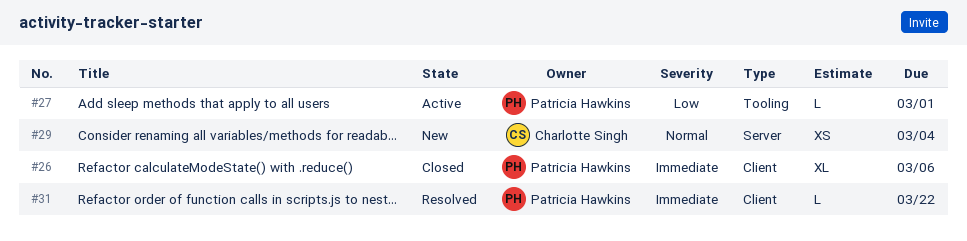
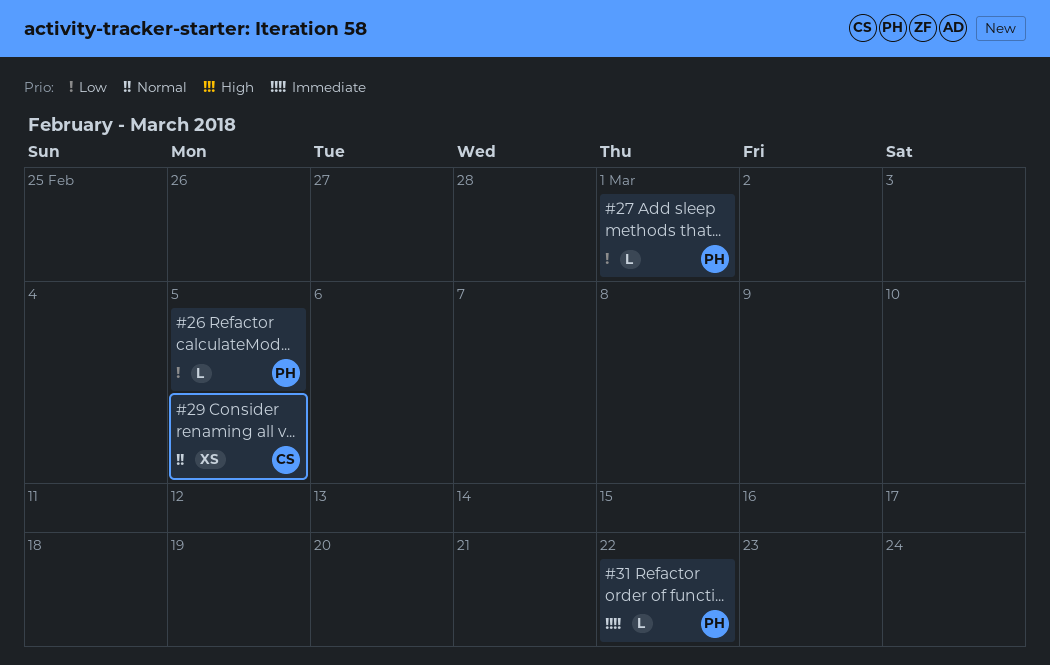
#26, priority: Immediate -> Low
#26, estimate: XL -> L
#26, due: Mar 6 -> Mar 5
#29, due: Mar 4 -> Mar 5

